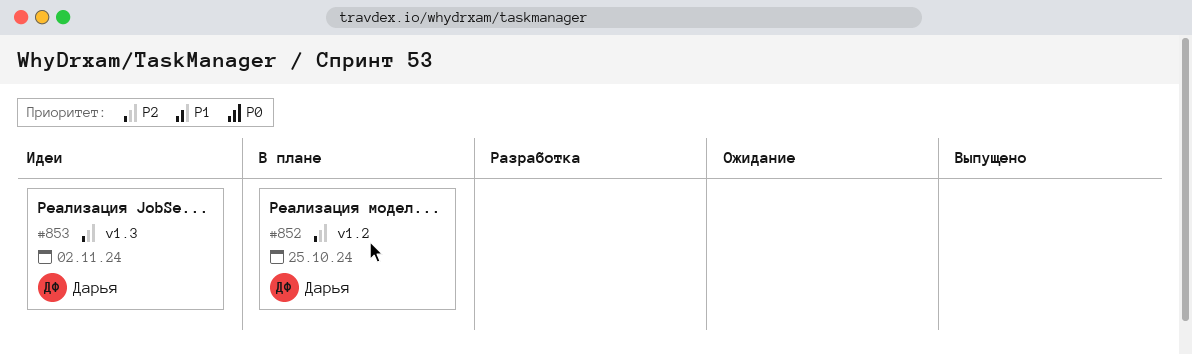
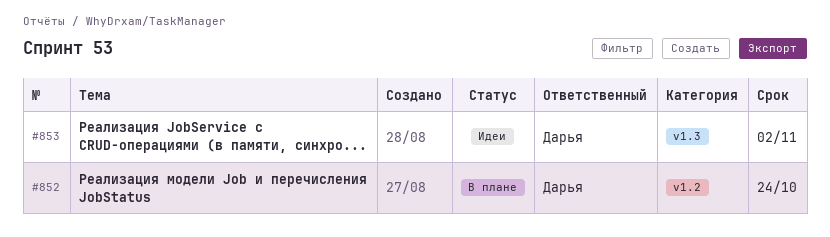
#852, due: Oct 25 -> Oct 24

